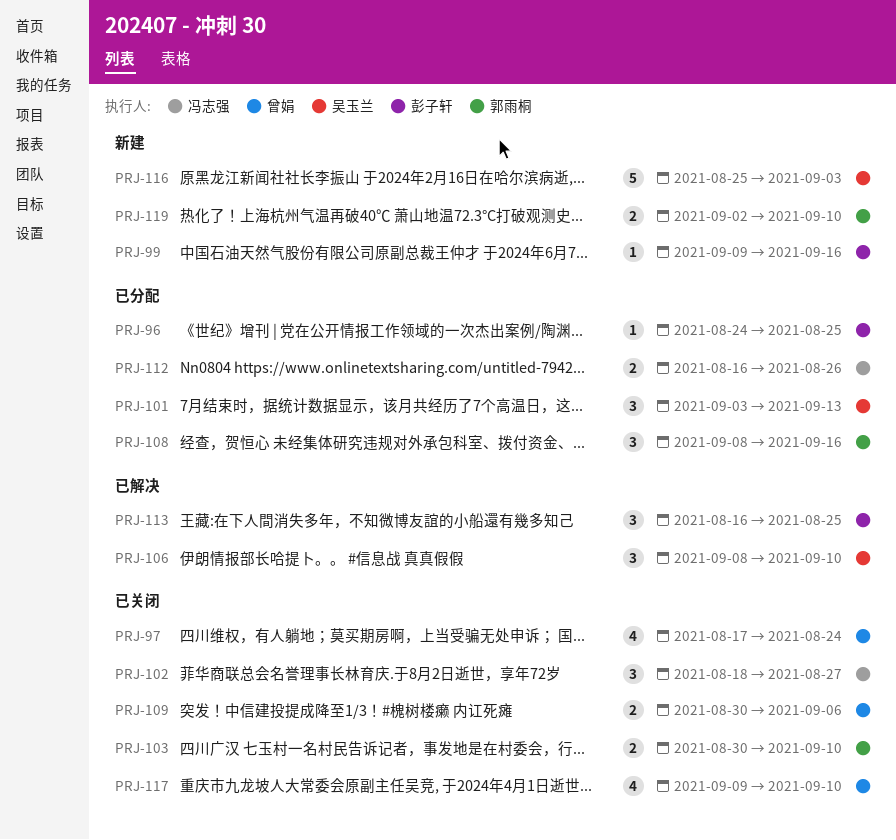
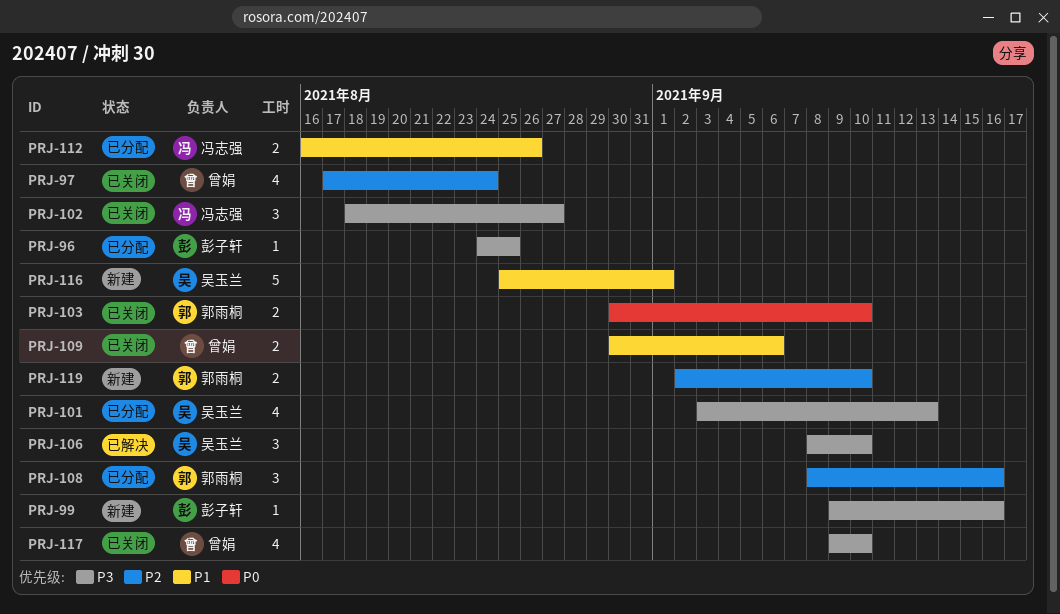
PRJ-101, estimate: 3 -> 4
PRJ-113: present -> none
PRJ-116, due: Sep 3 -> Sep 1

